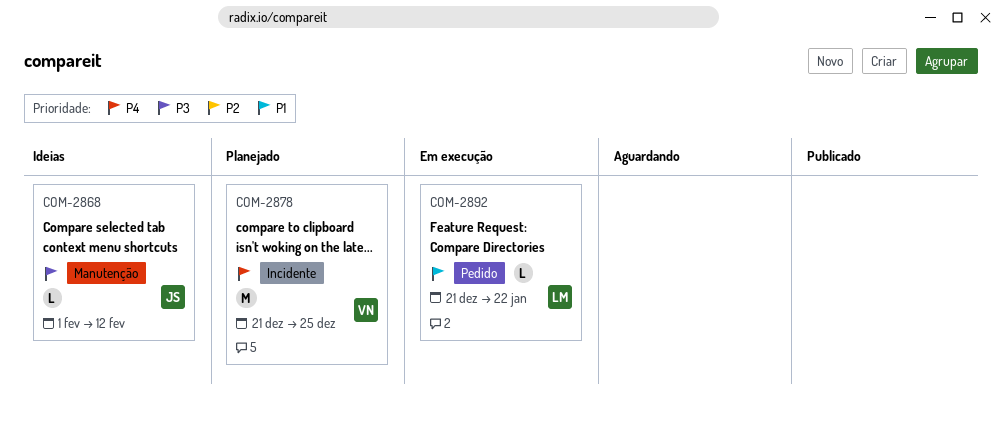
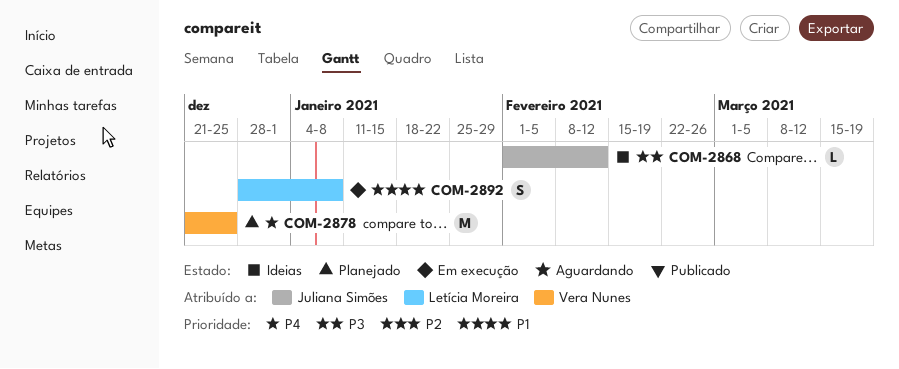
COM-2892, estimate: L -> S
COM-2892, start: Dec 21 -> Dec 28
COM-2892, due: Jan 22 -> Jan 8

